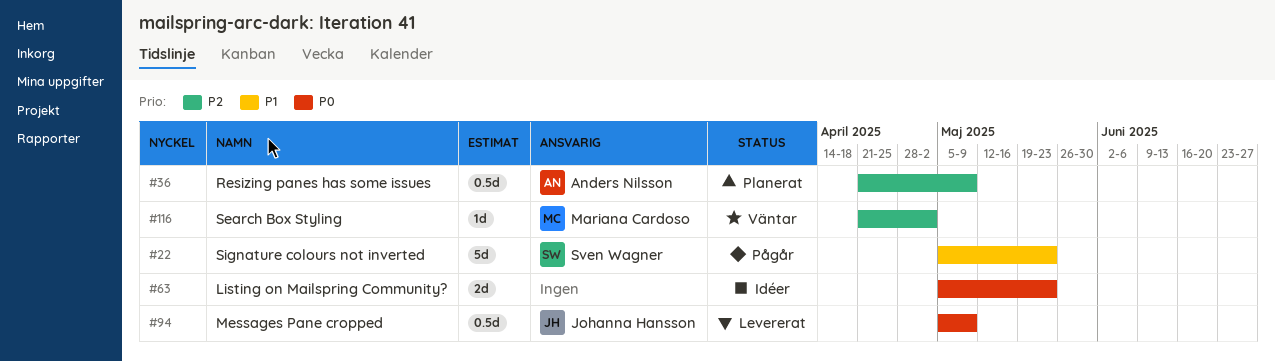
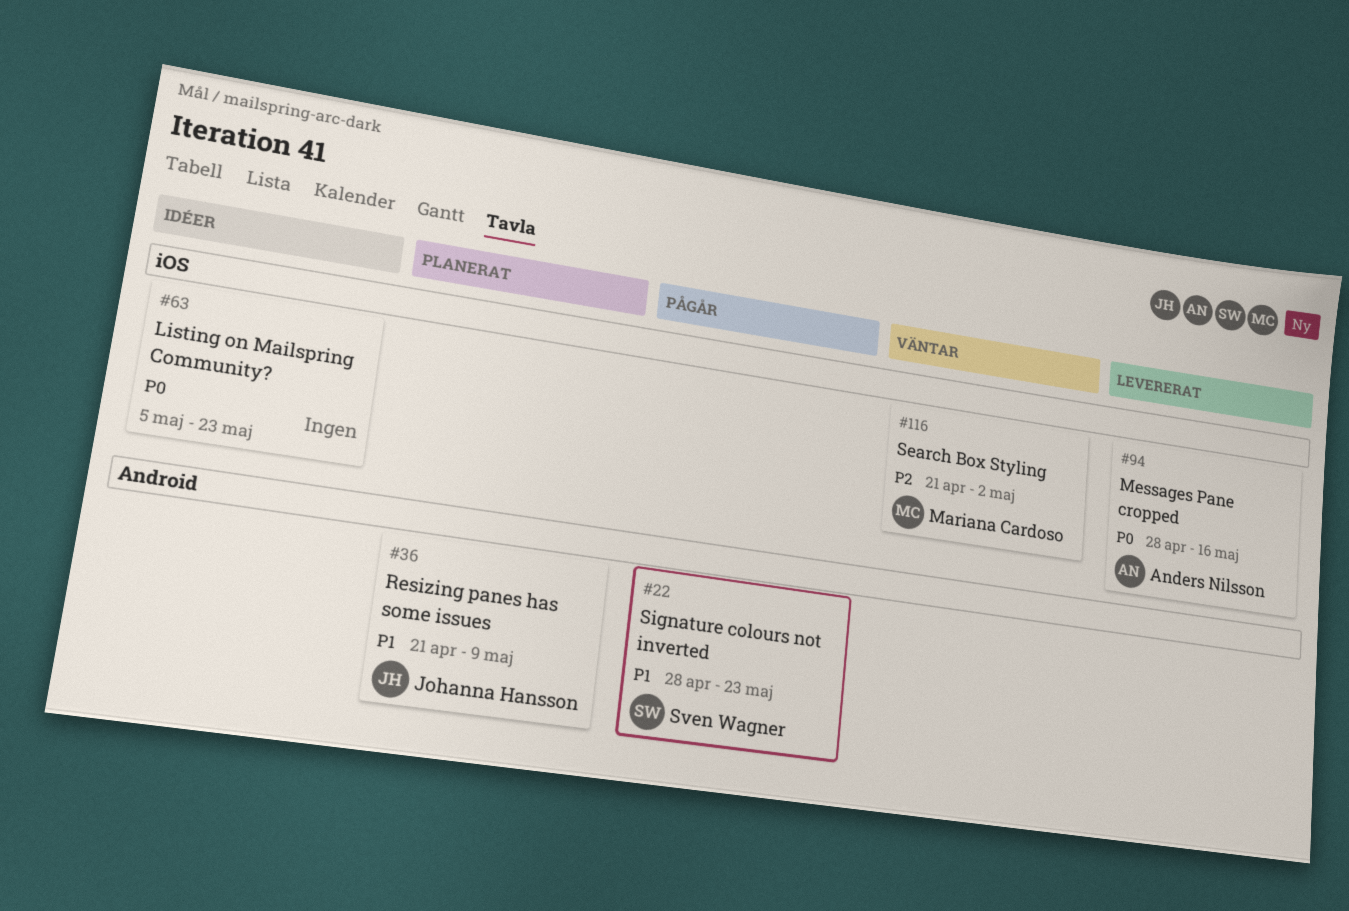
#22, start: May 5 -> Apr 28
#36, owner: Anders Nilsson -> Johanna Hansson
#36, priority: P2 -> P1
#94, owner: Johanna Hansson -> Anders Nilsson
#94, start: May 5 -> Apr 28
#94, due: May 9 -> May 16

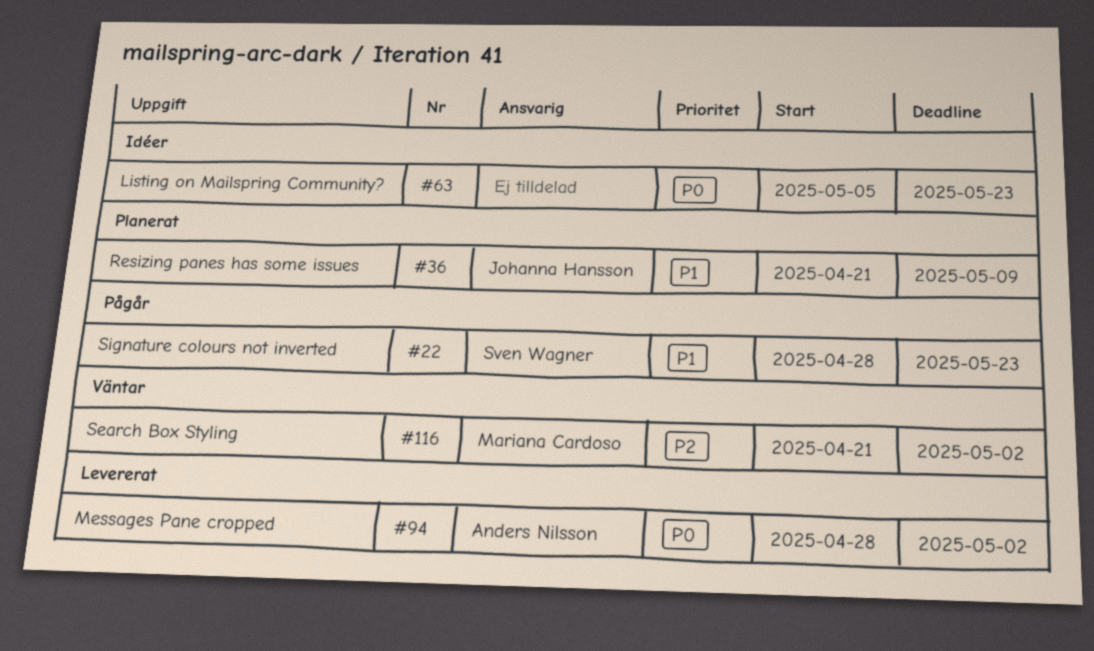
#94, due: May 16 -> May 2

